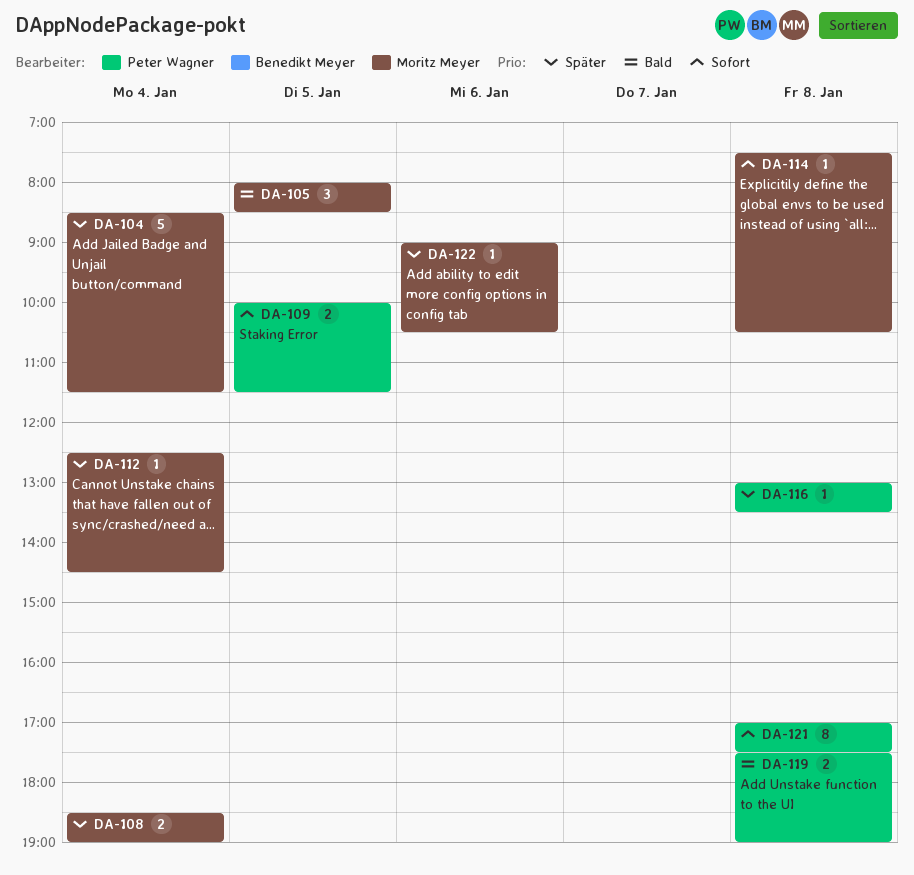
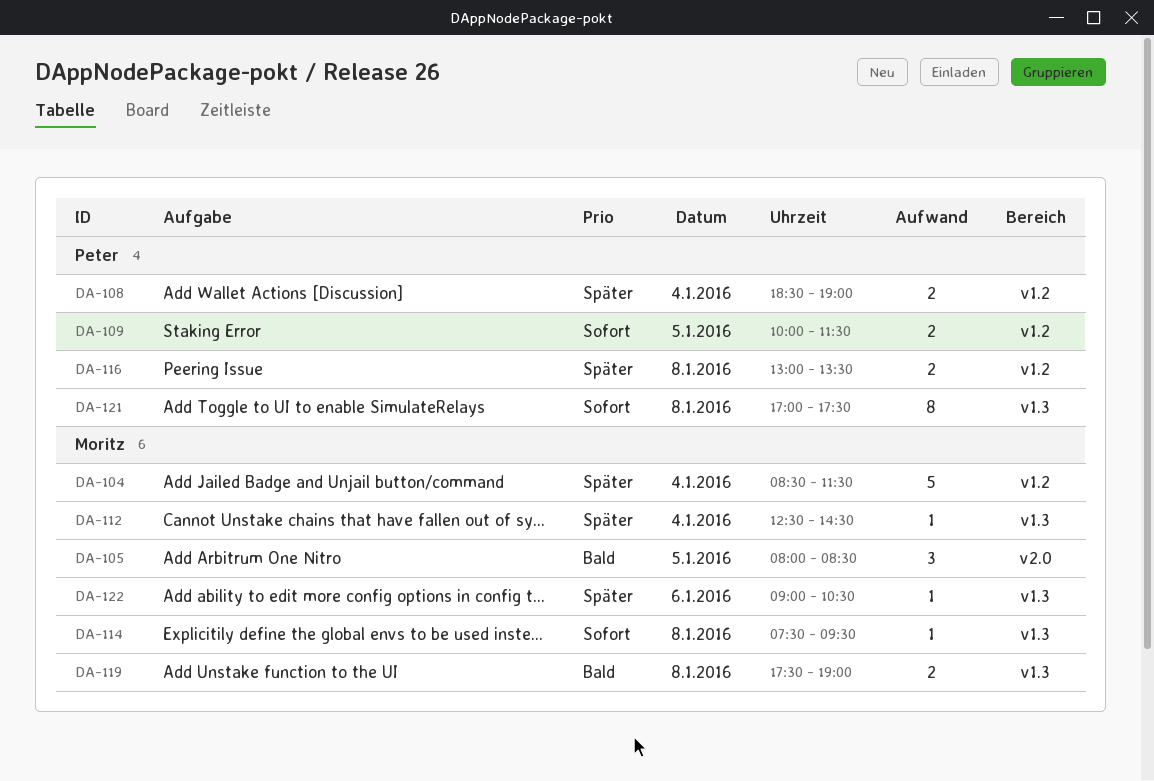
DA-108, owner: Moritz Meyer -> Peter Wagner
DA-114, ends: 10:30 -> 09:30
DA-116, estimate: 1 -> 2
DA-119, owner: Peter Wagner -> Moritz Meyer

